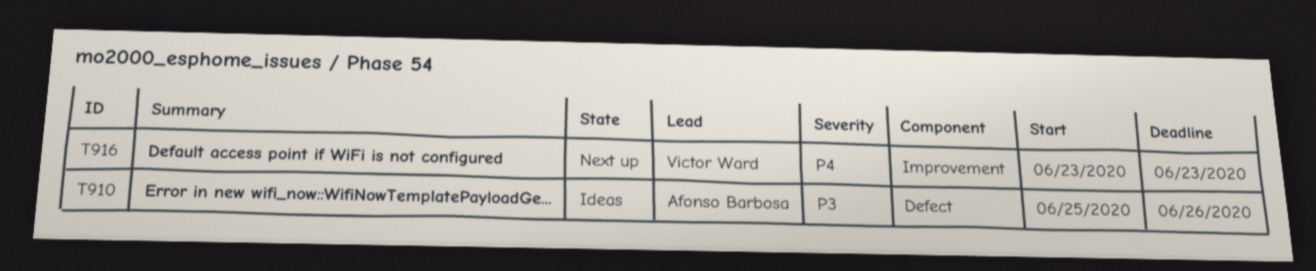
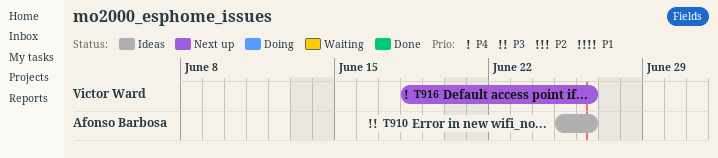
T916, start: Jun 23 -> Jun 18
T916, due: Jun 23 -> Jun 26

